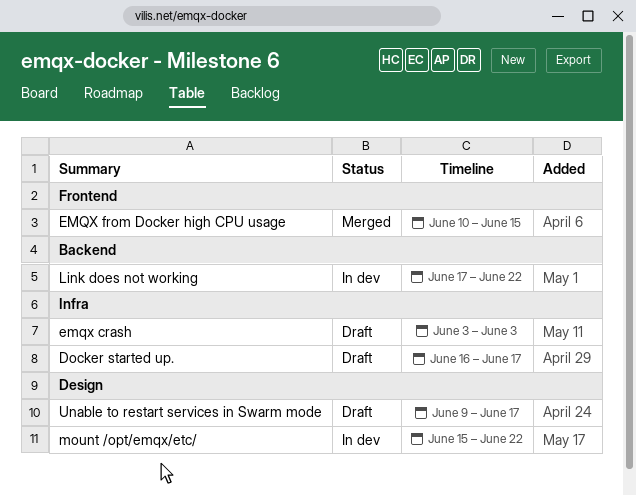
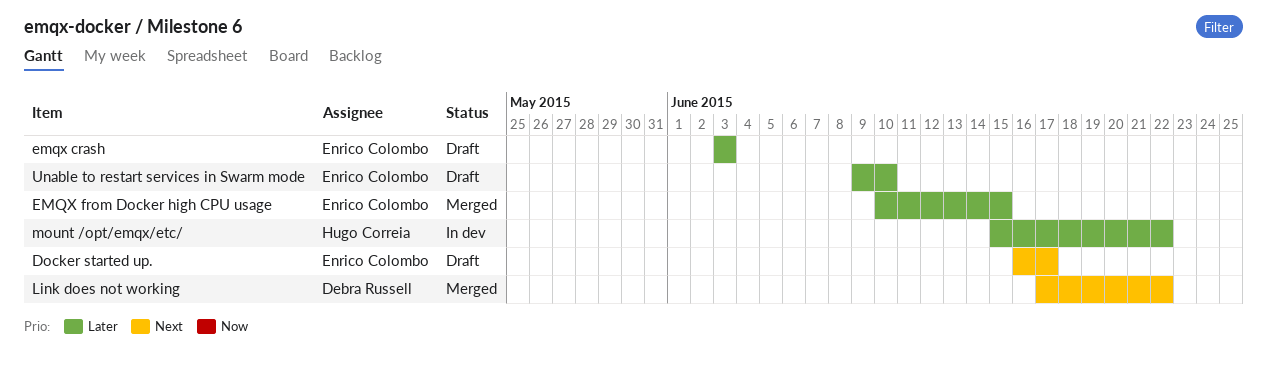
Link does not working, status: In dev -> Merged
Unable to restart services in Swarm mode, due: Jun 17 -> Jun 10

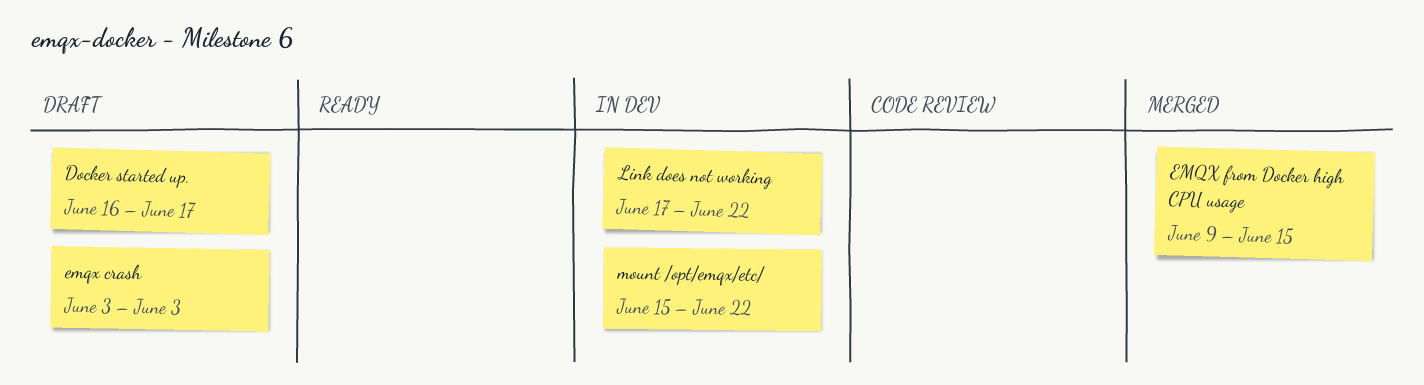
EMQX from Docker high CPU usage, start: Jun 10 -> Jun 9
Link does not working, status: Merged -> In dev
Unable to restart services in Swarm mode: present -> none

